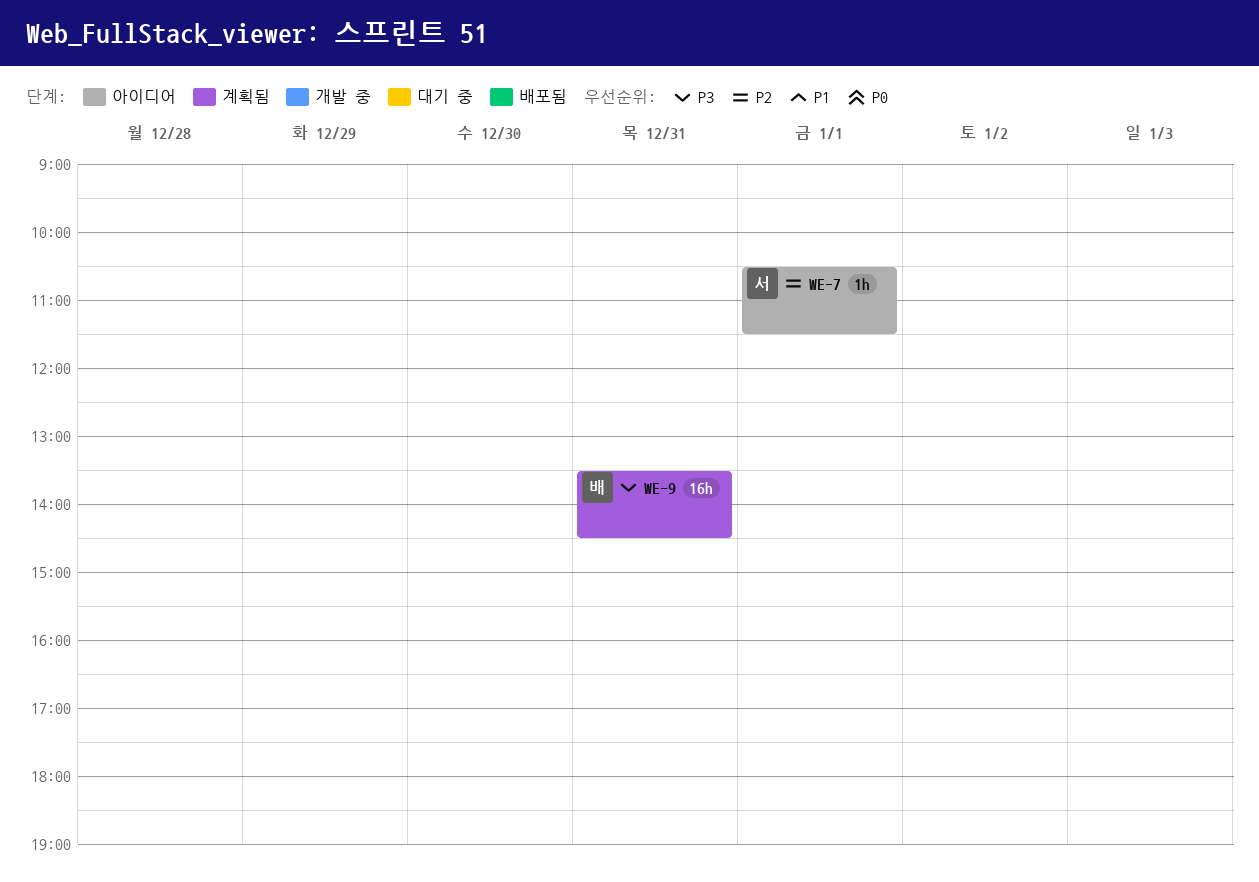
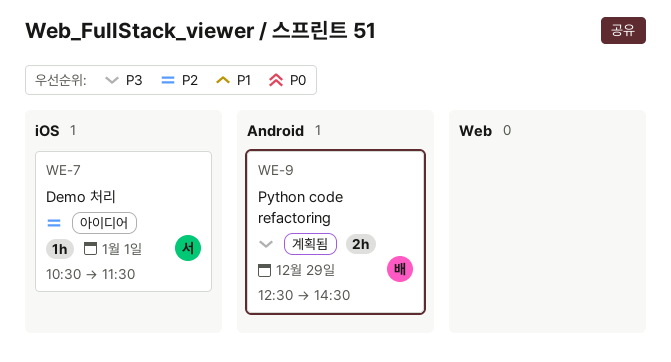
WE-9, estimate: 16h -> 2h
WE-9, day: Dec 31 -> Dec 29
WE-9, begins: 13:30 -> 12:30

